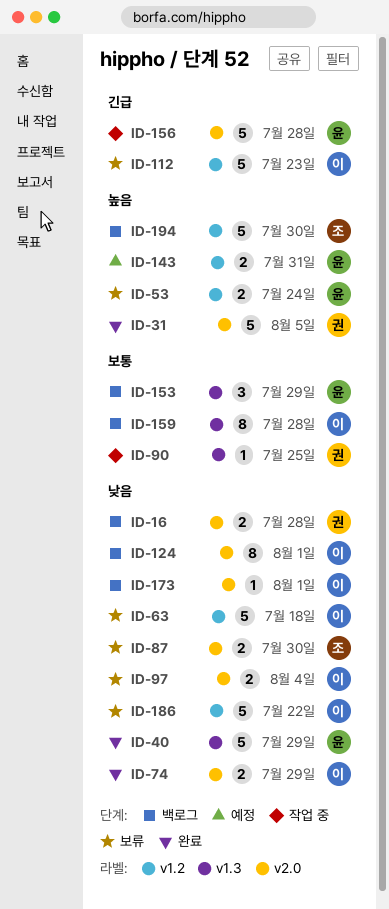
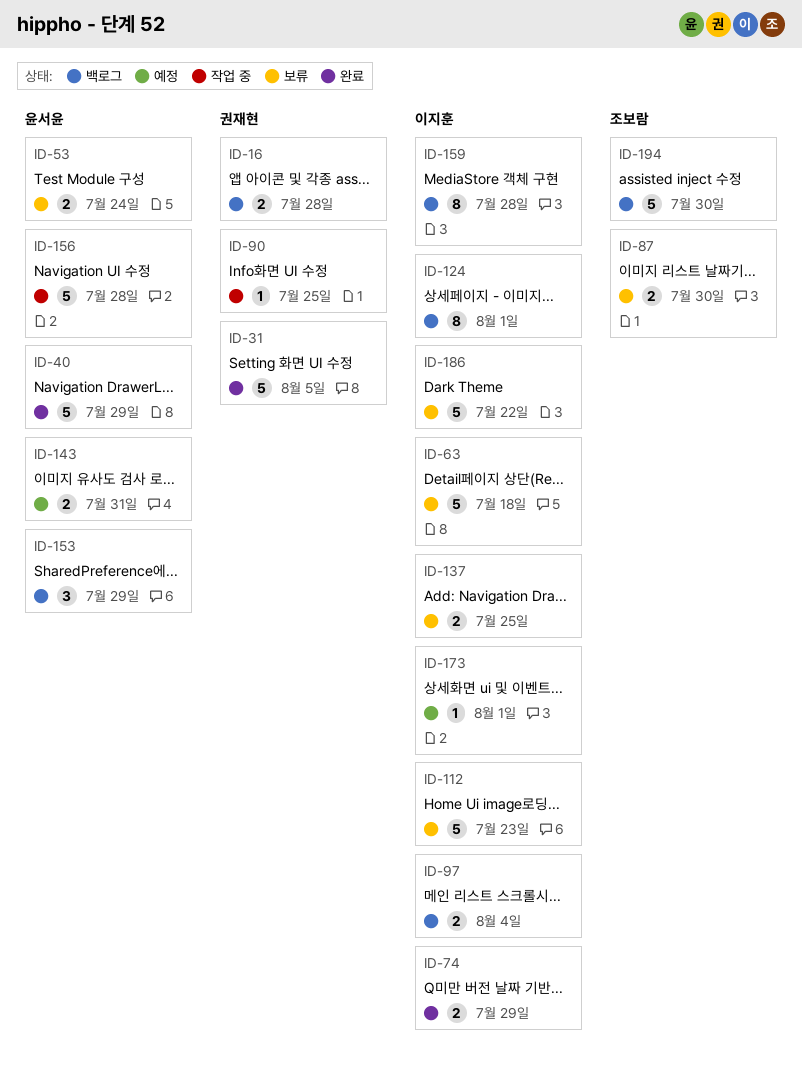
ID-97, status: 보류 -> 백로그
ID-137: none -> present
ID-173, status: 백로그 -> 예정

